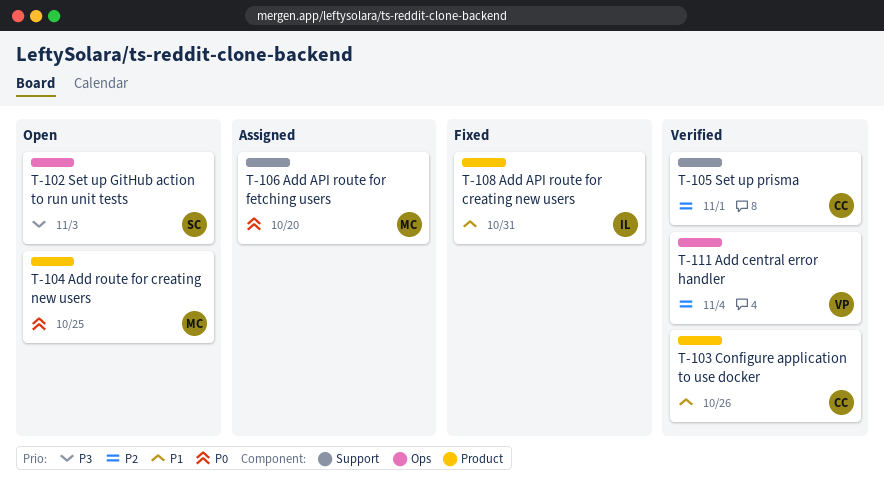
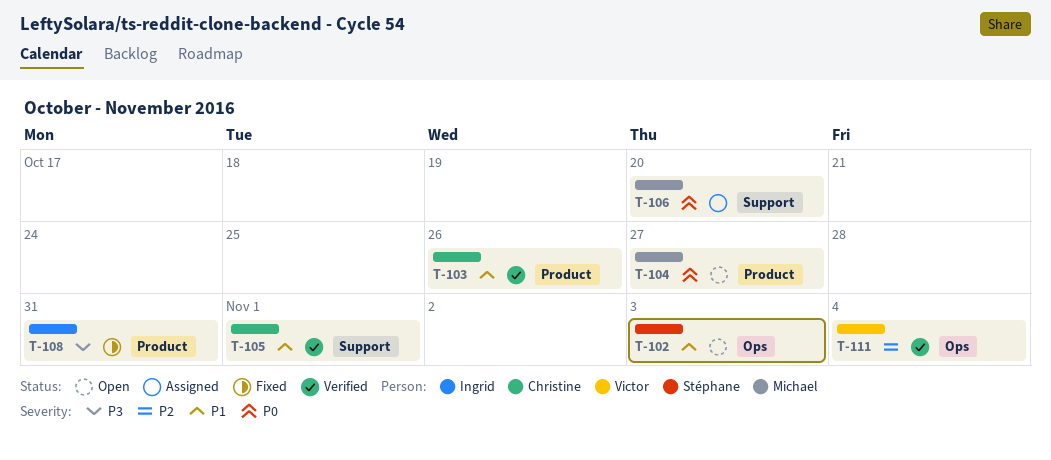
T-102, priority: P3 -> P1
T-104, due: Oct 25 -> Oct 27
T-105, priority: P2 -> P1
T-108, priority: P1 -> P3

